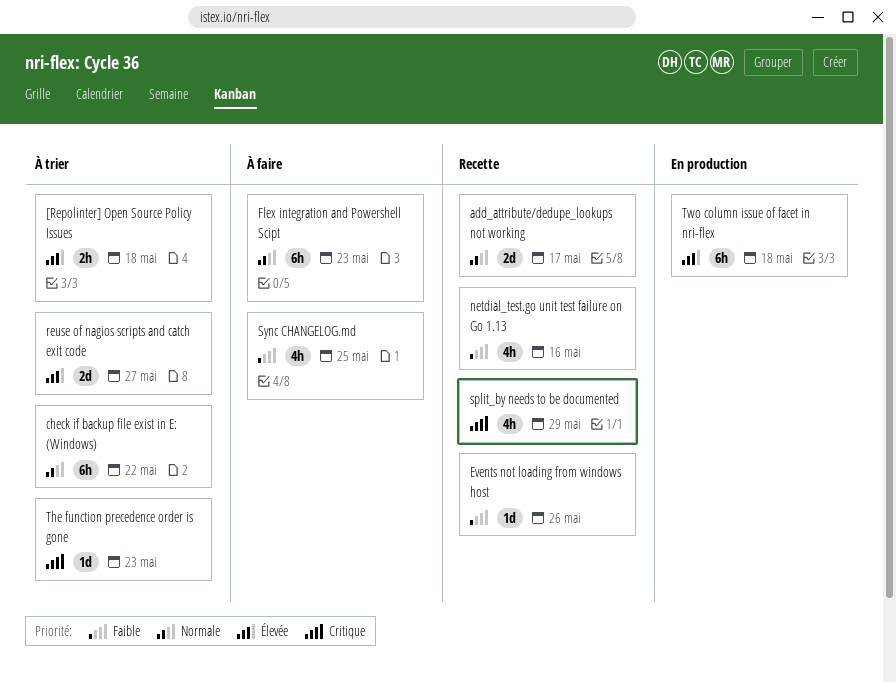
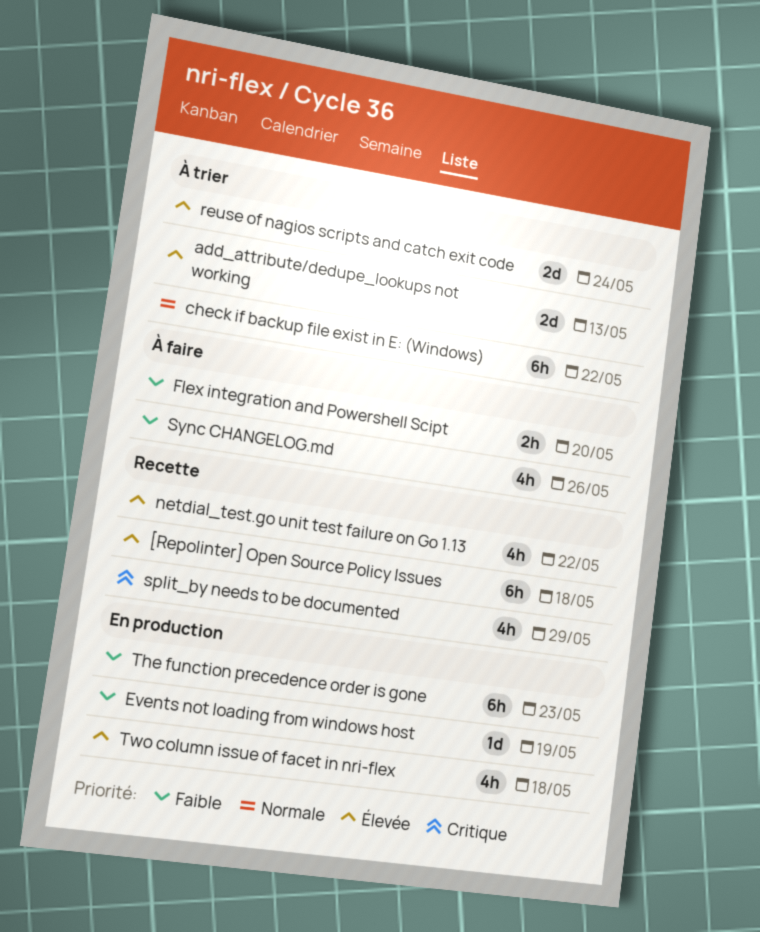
[Repolinter] Open Source Policy Issues, status: À trier -> Recette
[Repolinter] Open Source Policy Issues, estimate: 2h -> 6h
add_attribute/dedupe_lookups not working, status: Recette -> À trier
add_attribute/dedupe_lookups not working, priority: Normale -> Élevée
add_attribute/dedupe_lookups not working, due: May 17 -> May 13
Events not loading from windows host, status: Recette -> En production
Events not loading from windows host, due: May 26 -> May 19
Flex integration and Powershell Scipt, priority: Normale -> Faible
Flex integration and Powershell Scipt, estimate: 6h -> 2h
Flex integration and Powershell Scipt, due: May 23 -> May 20
netdial_test.go unit test failure on Go 1.13, priority: Faible -> Élevée
netdial_test.go unit test failure on Go 1.13, due: May 16 -> May 22
reuse of nagios scripts and catch exit code, due: May 27 -> May 24
Sync CHANGELOG.md, due: May 25 -> May 26
The function precedence order is gone, status: À trier -> En production
The function precedence order is gone, priority: Critique -> Faible
The function precedence order is gone, estimate: 1d -> 6h
Two column issue of facet in nri-flex, estimate: 6h -> 4h

